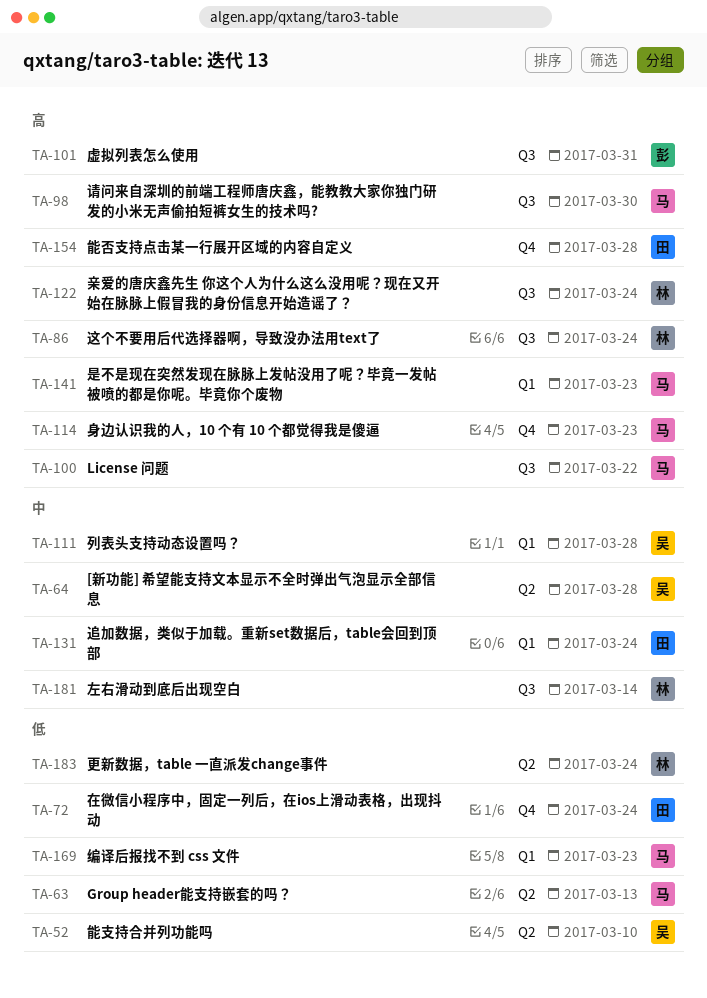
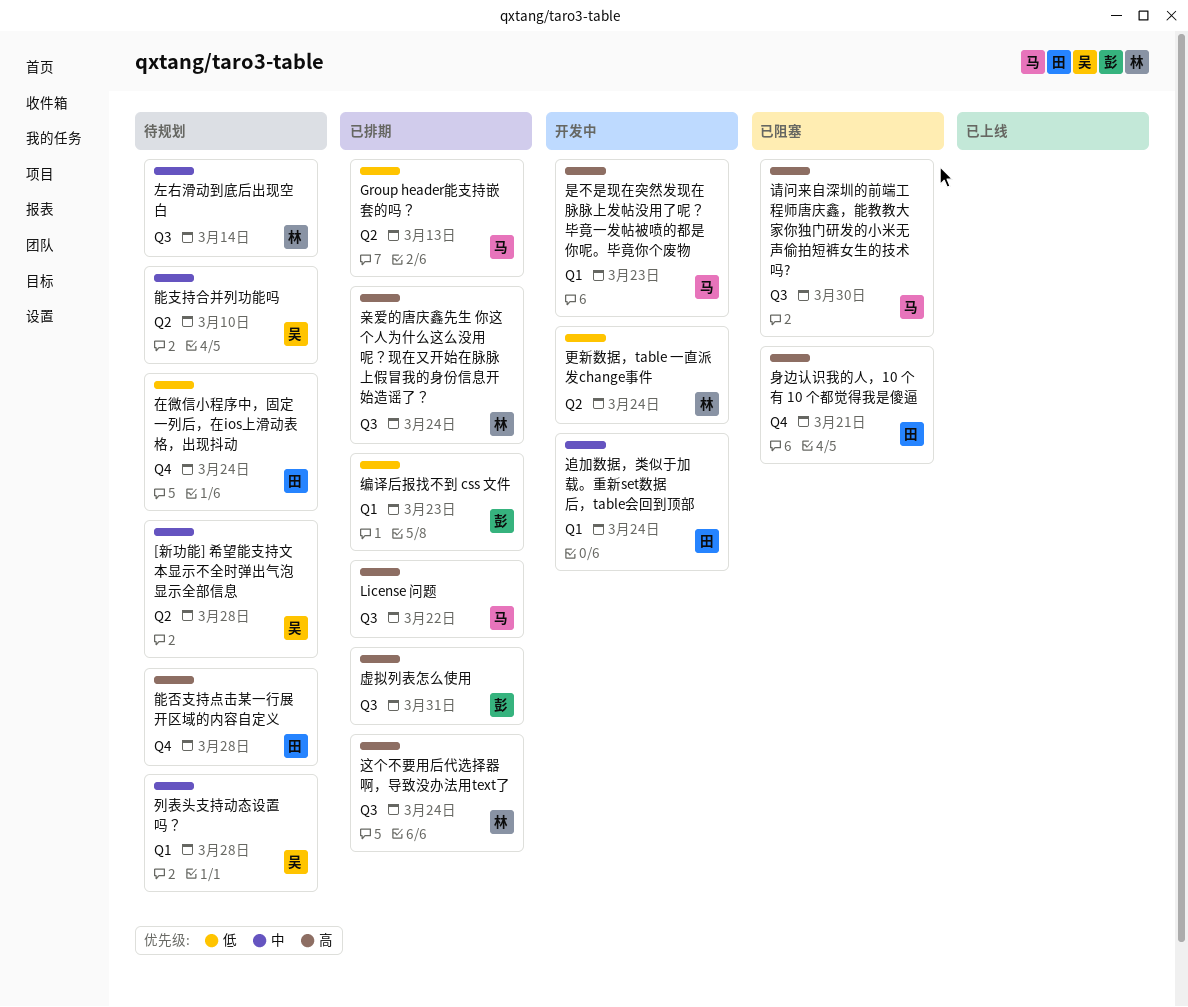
编译后报找不到 css 文件, owner: 马 -> 彭
能支持合并列功能吗, priority: 低 -> 中
身边认识我的人，10 个有 10 个都觉得我是傻逼, owner: 马 -> 田
身边认识我的人，10 个有 10 个都觉得我是傻逼, due: Mar 23 -> Mar 21

